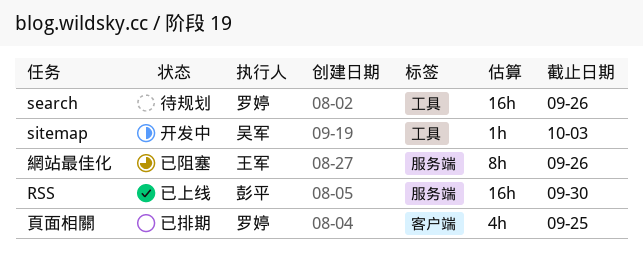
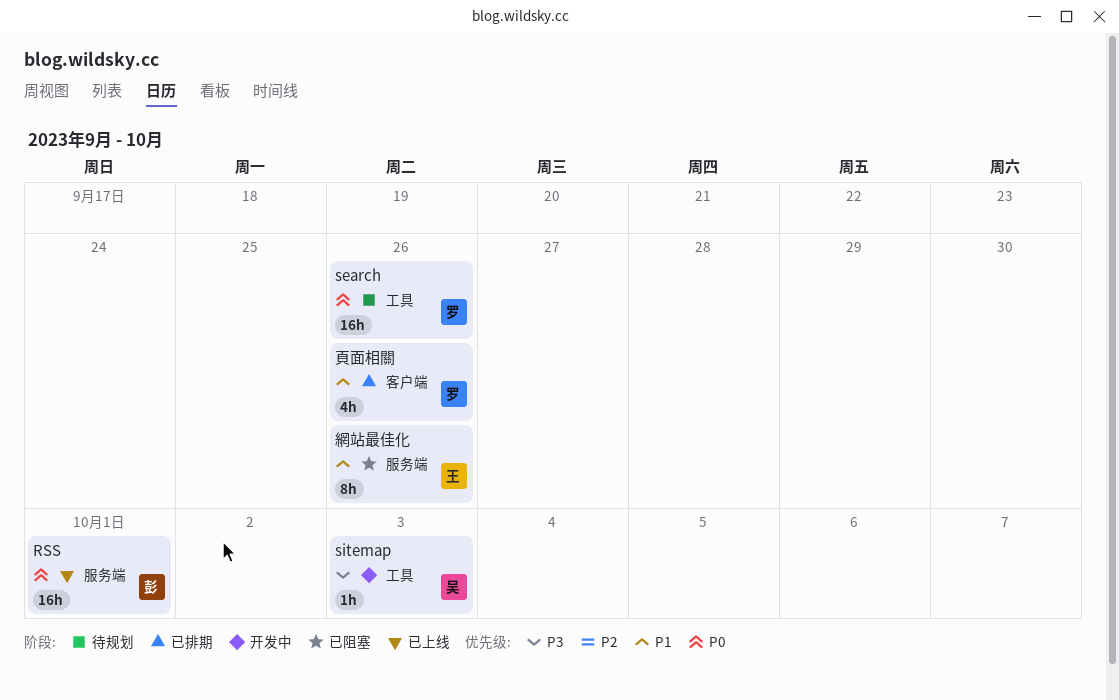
RSS, due: Sep 30 -> Oct 1
頁面相關, due: Sep 25 -> Sep 26

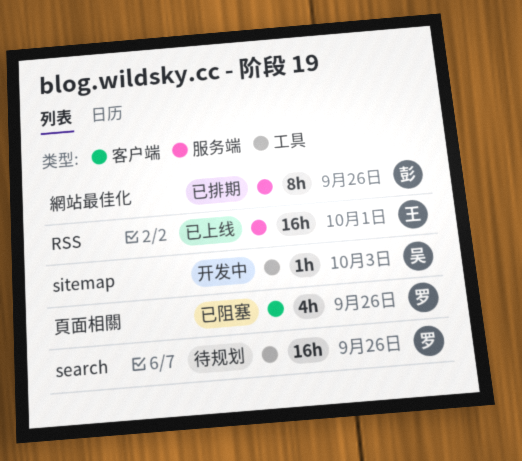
RSS, owner: 彭 -> 王
網站最佳化, status: 已阻塞 -> 已排期
網站最佳化, owner: 王 -> 彭
頁面相關, status: 已排期 -> 已阻塞

